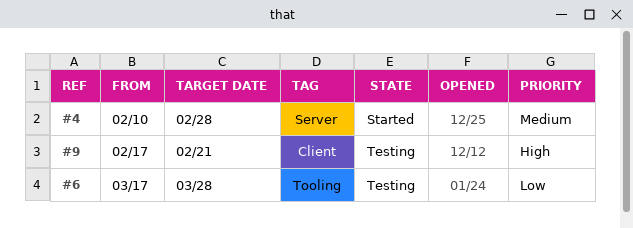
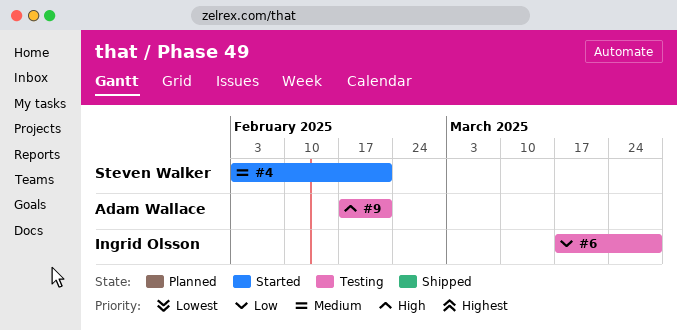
#4, start: Feb 10 -> Feb 3
#4, due: Feb 28 -> Feb 21

